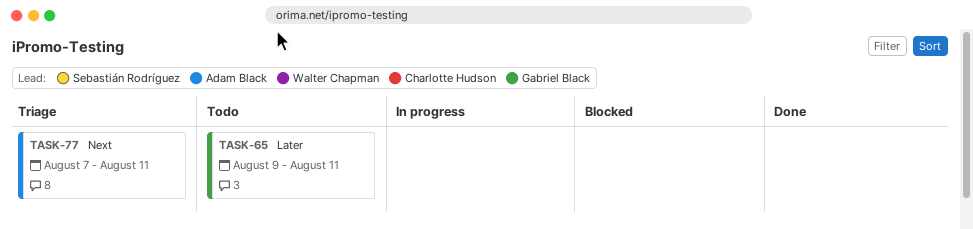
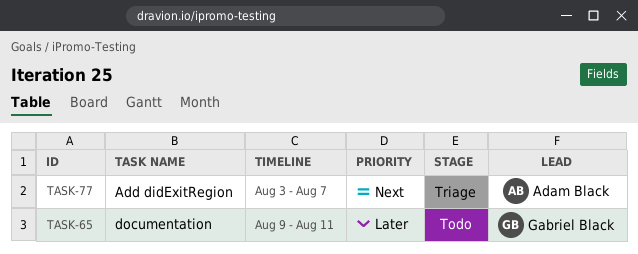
TASK-77, start: Aug 7 -> Aug 3
TASK-77, due: Aug 11 -> Aug 7

